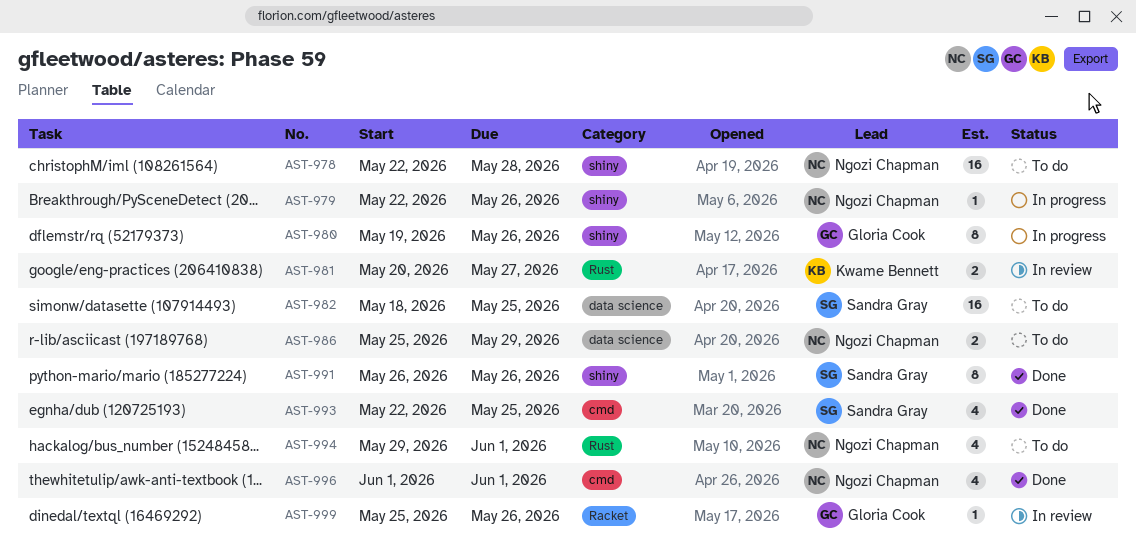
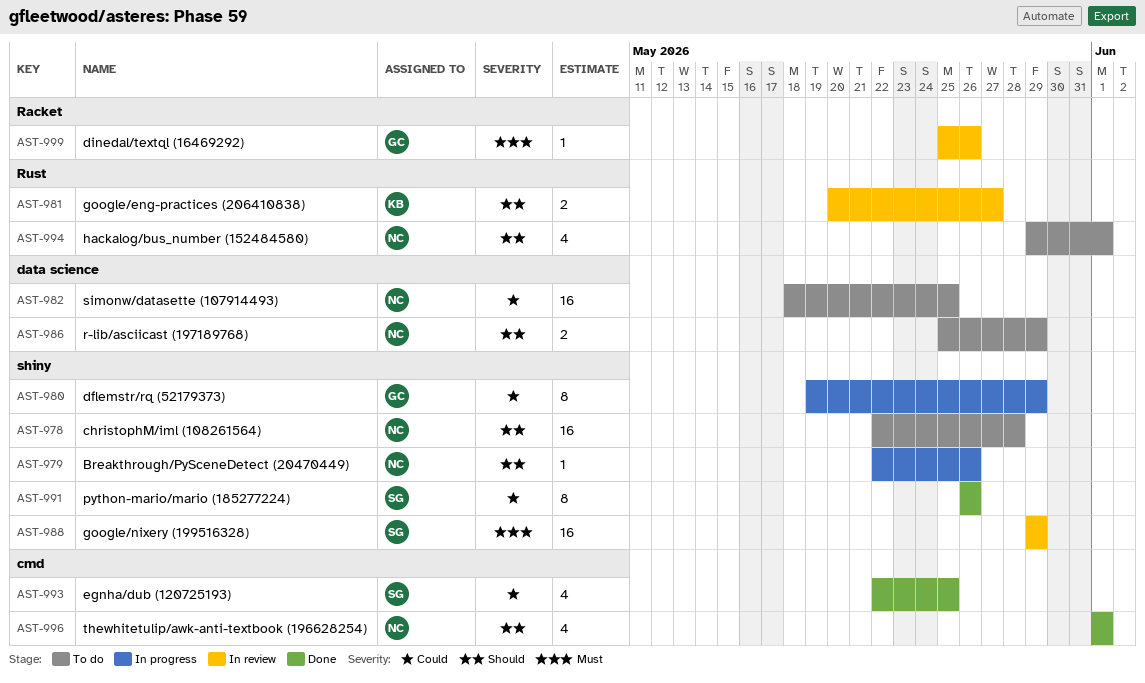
AST-980, due: May 26 -> May 29
AST-982, owner: Sandra Gray -> Ngozi Chapman
AST-988: none -> present

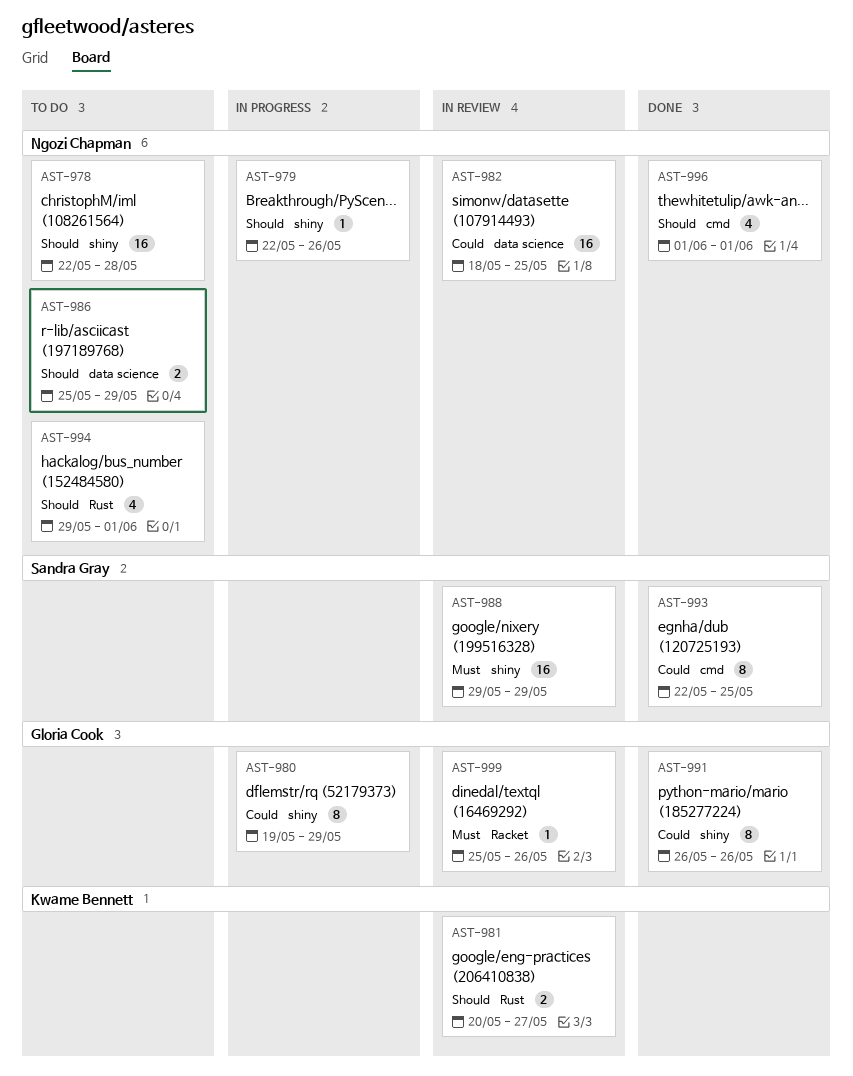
AST-982, status: To do -> In review
AST-991, owner: Sandra Gray -> Gloria Cook
AST-993, estimate: 4 -> 8

